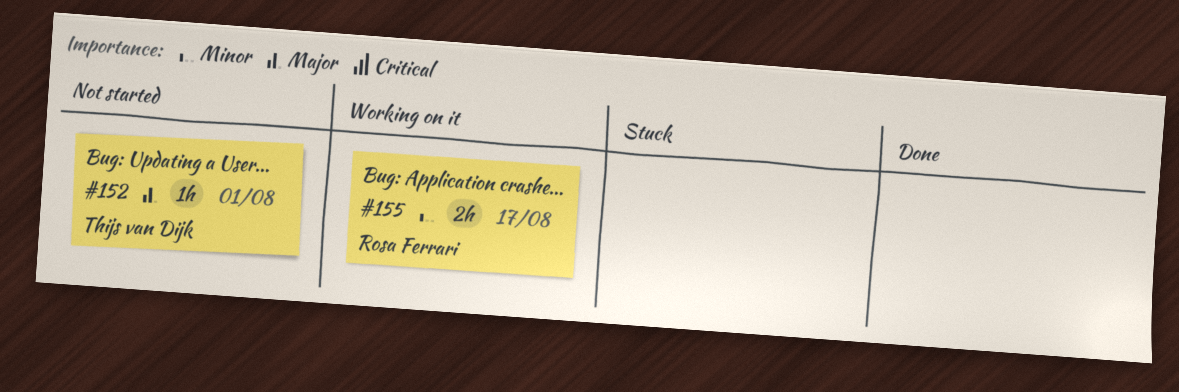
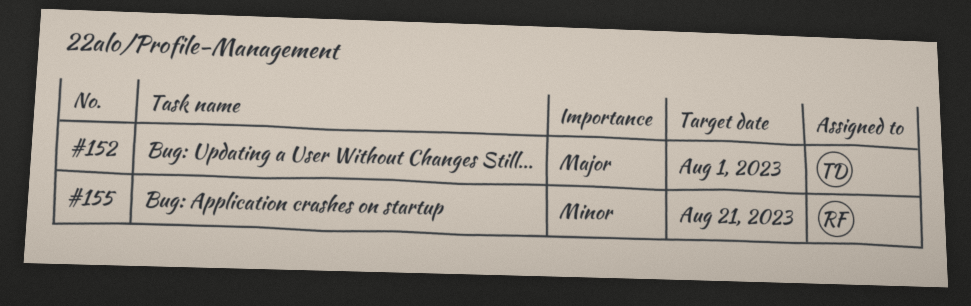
#155, due: Aug 17 -> Aug 21

